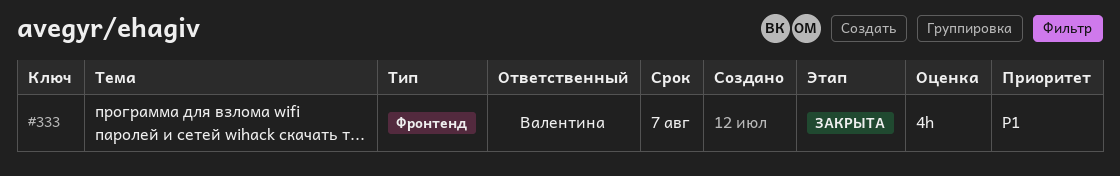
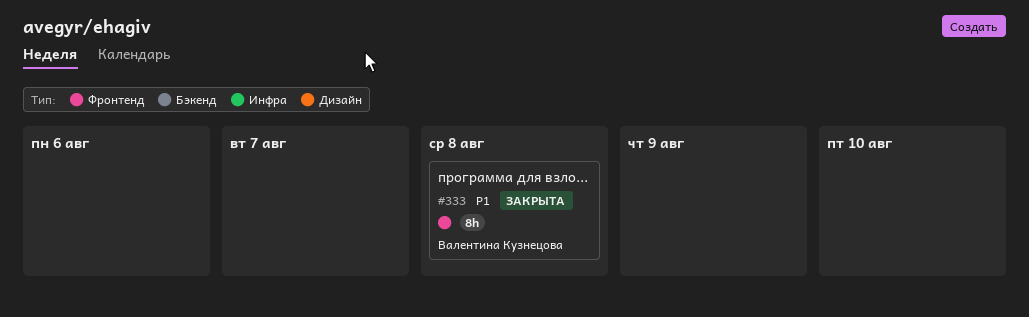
#333, estimate: 4h -> 8h
#333, due: Aug 7 -> Aug 8

